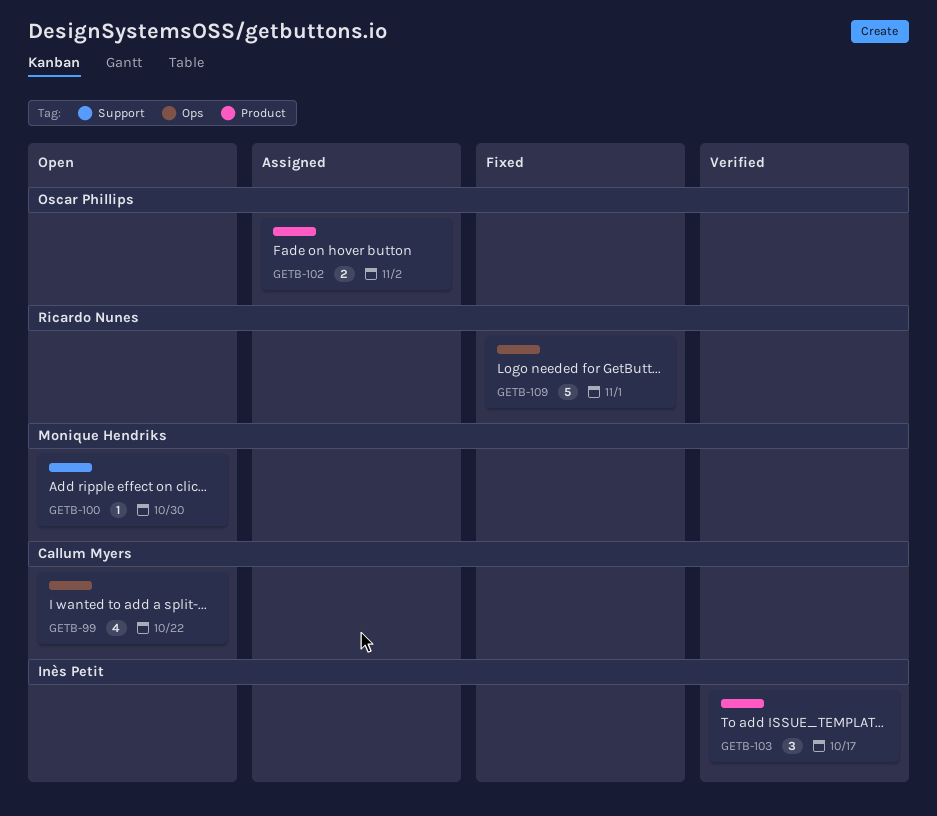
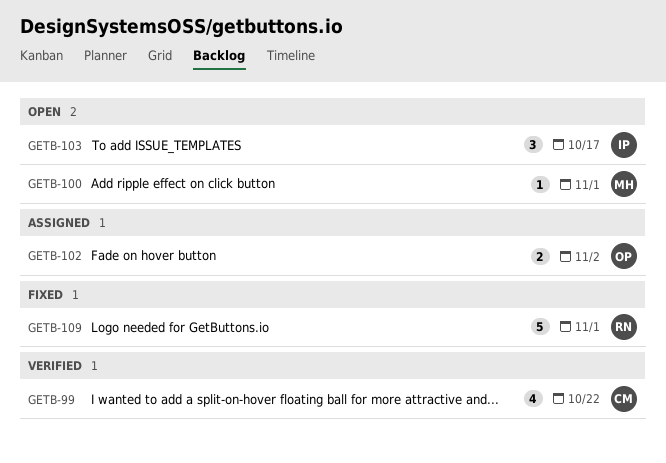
GETB-99, status: Open -> Verified
GETB-100, due: Oct 30 -> Nov 1
GETB-103, status: Verified -> Open

